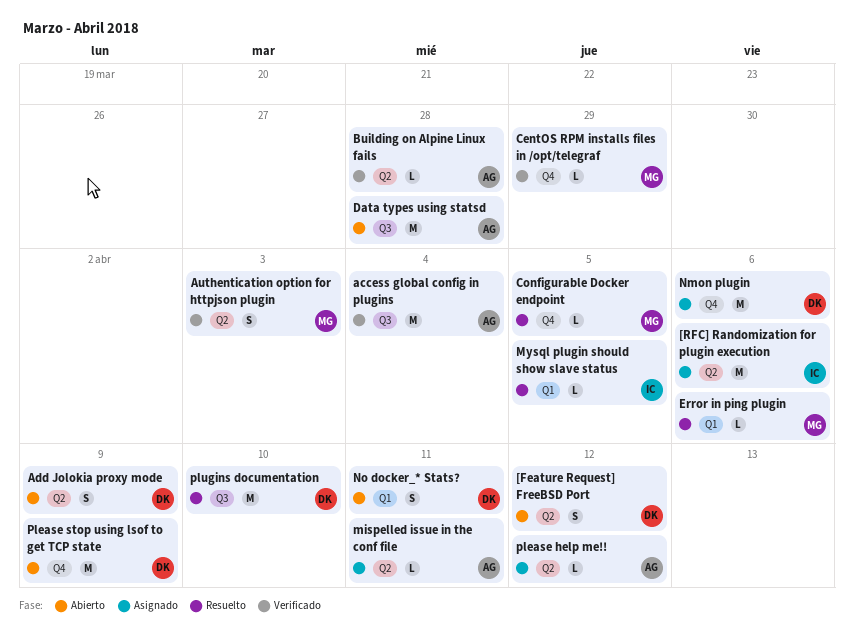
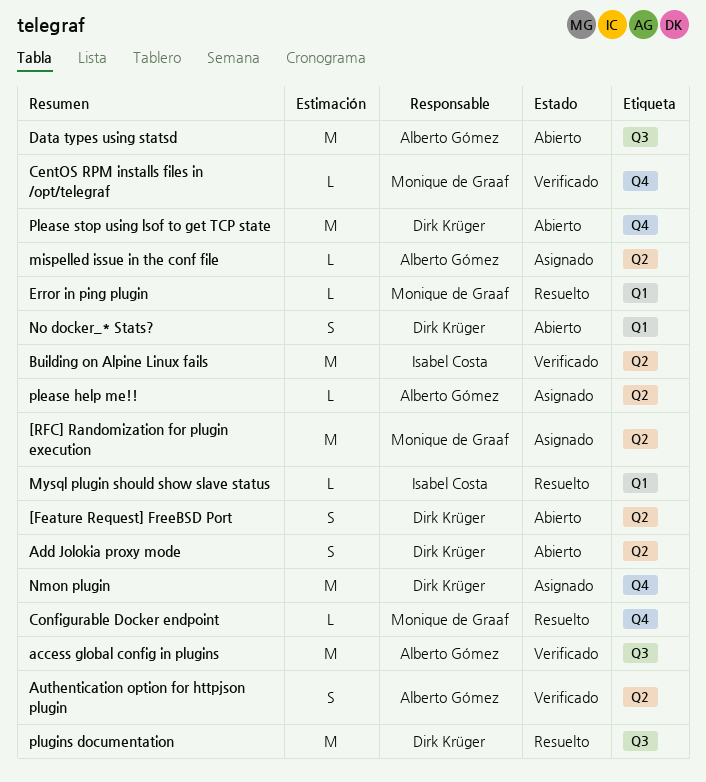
[RFC] Randomization for plugin execution, owner: Isabel Costa -> Monique de Graaf
Authentication option for httpjson plugin, owner: Monique de Graaf -> Alberto Gómez
Building on Alpine Linux fails, owner: Alberto Gómez -> Isabel Costa
Building on Alpine Linux fails, estimate: L -> M

